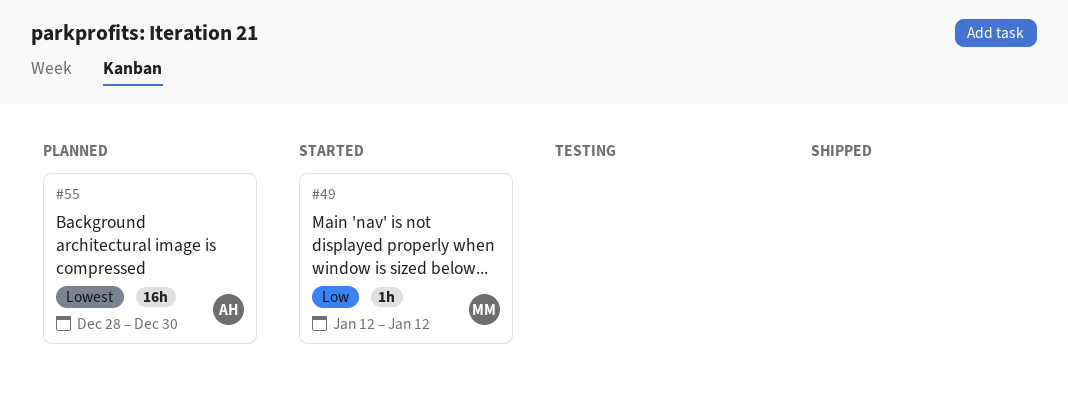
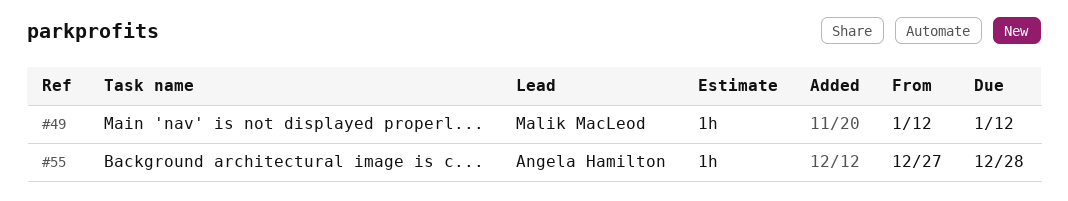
#55, estimate: 16h -> 1h
#55, start: Dec 28 -> Dec 27
#55, due: Dec 30 -> Dec 28

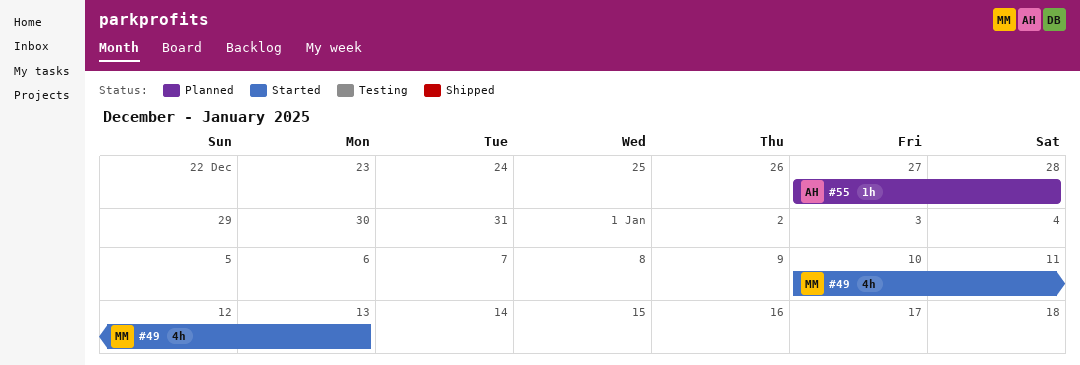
#49, estimate: 1h -> 4h
#49, start: Jan 12 -> Jan 10
#49, due: Jan 12 -> Jan 13

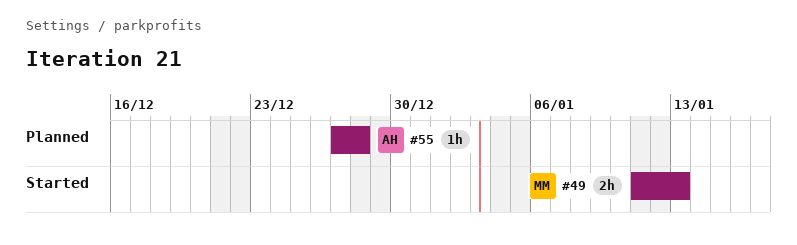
#49, estimate: 4h -> 2h
#49, start: Jan 10 -> Jan 11

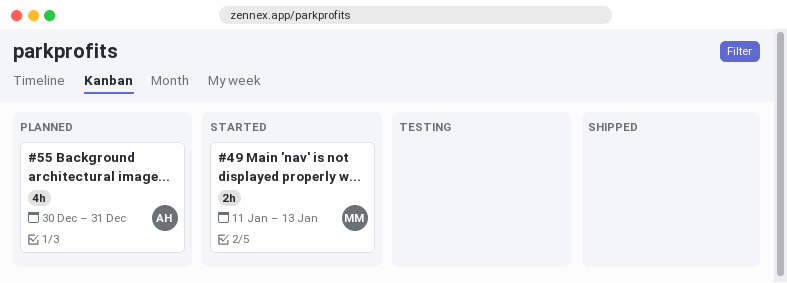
#55, estimate: 1h -> 4h
#55, start: Dec 27 -> Dec 30
#55, due: Dec 28 -> Dec 31

